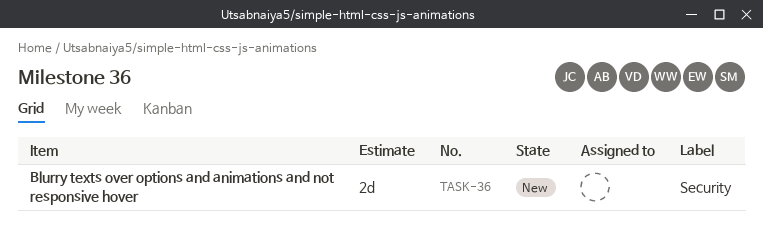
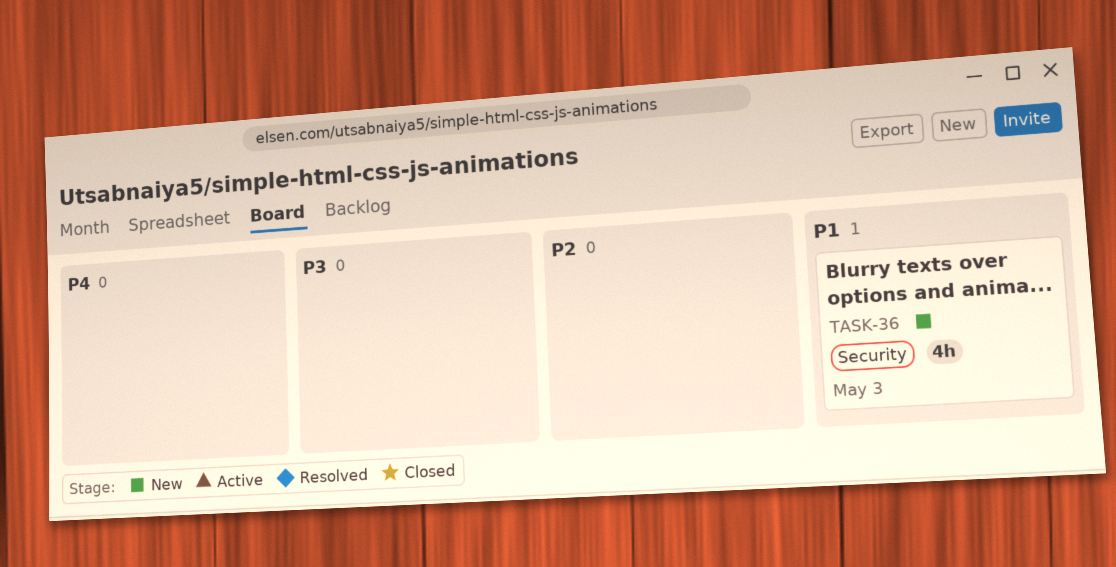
TASK-36, estimate: 2d -> 4h

